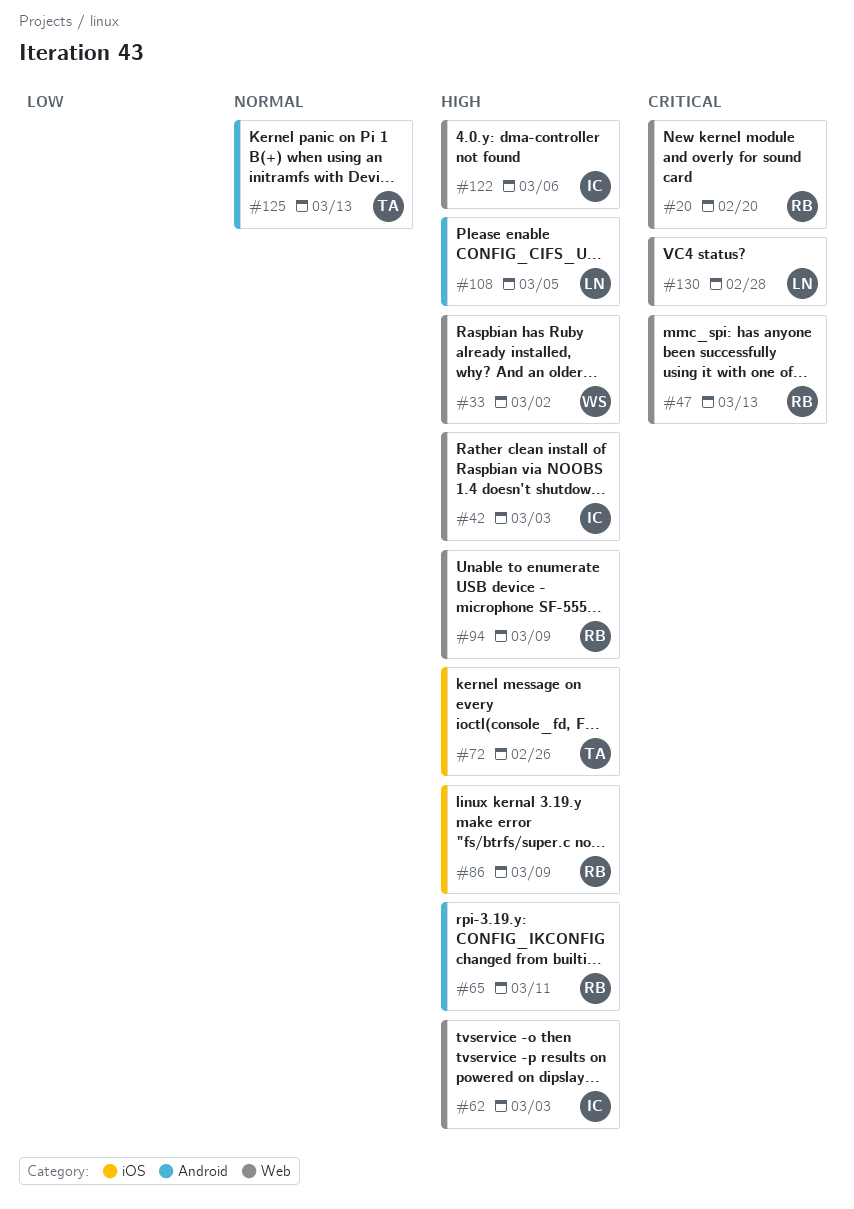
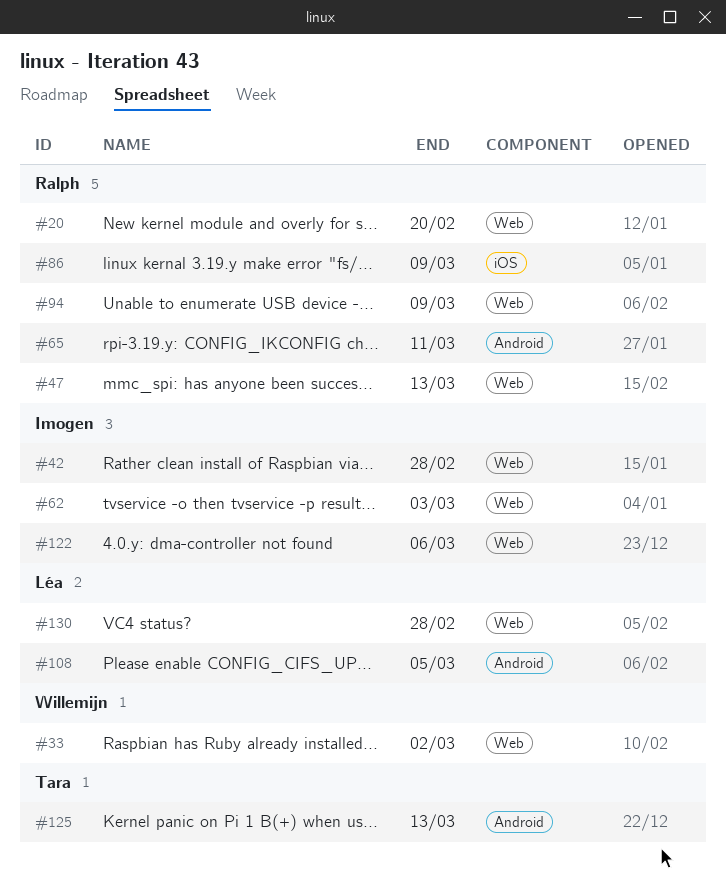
#42, due: Mar 3 -> Feb 28
#72: present -> none

